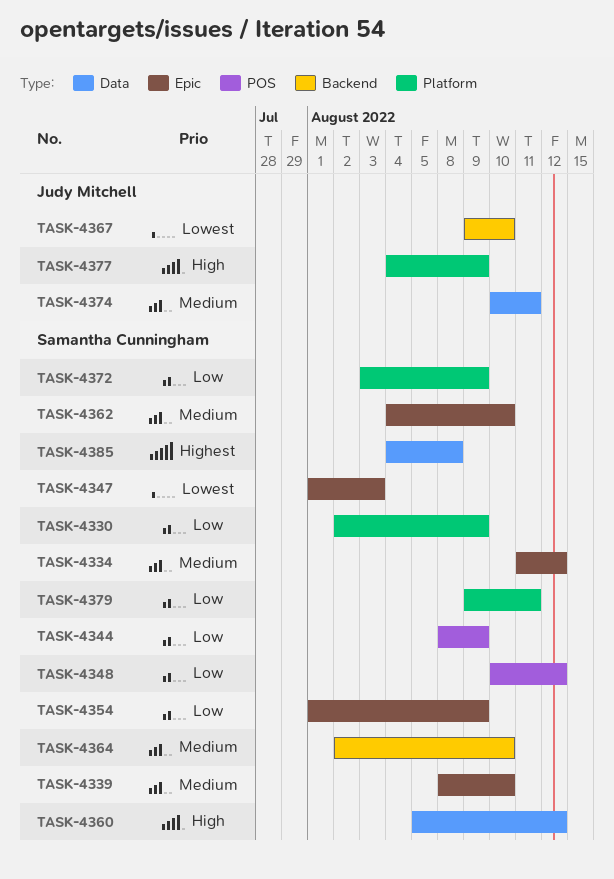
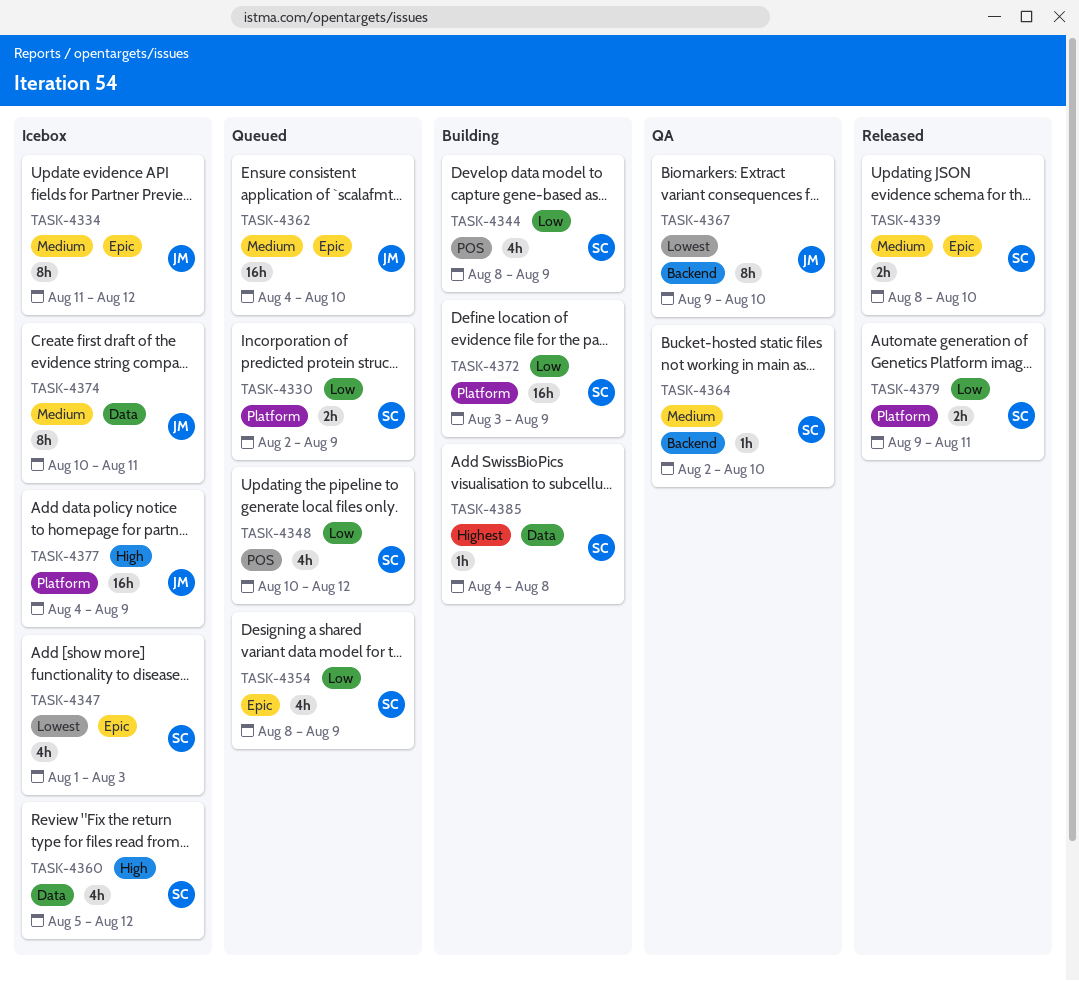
TASK-4334, owner: Samantha Cunningham -> Judy Mitchell
TASK-4354, start: Aug 1 -> Aug 8
TASK-4362, owner: Samantha Cunningham -> Judy Mitchell

